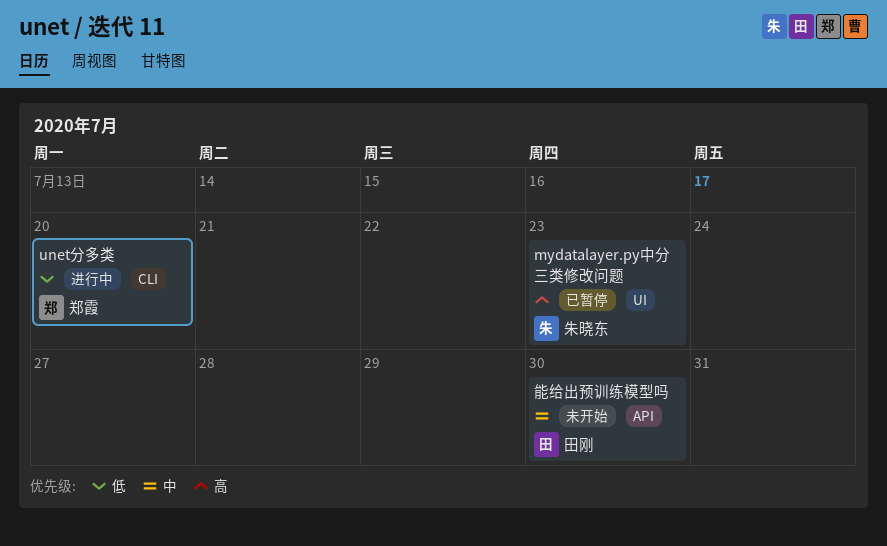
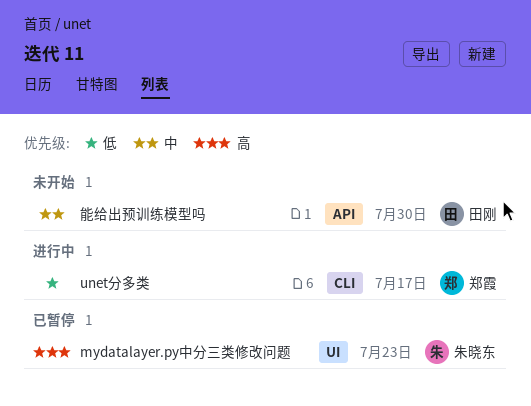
unet分多类, due: Jul 20 -> Jul 17

